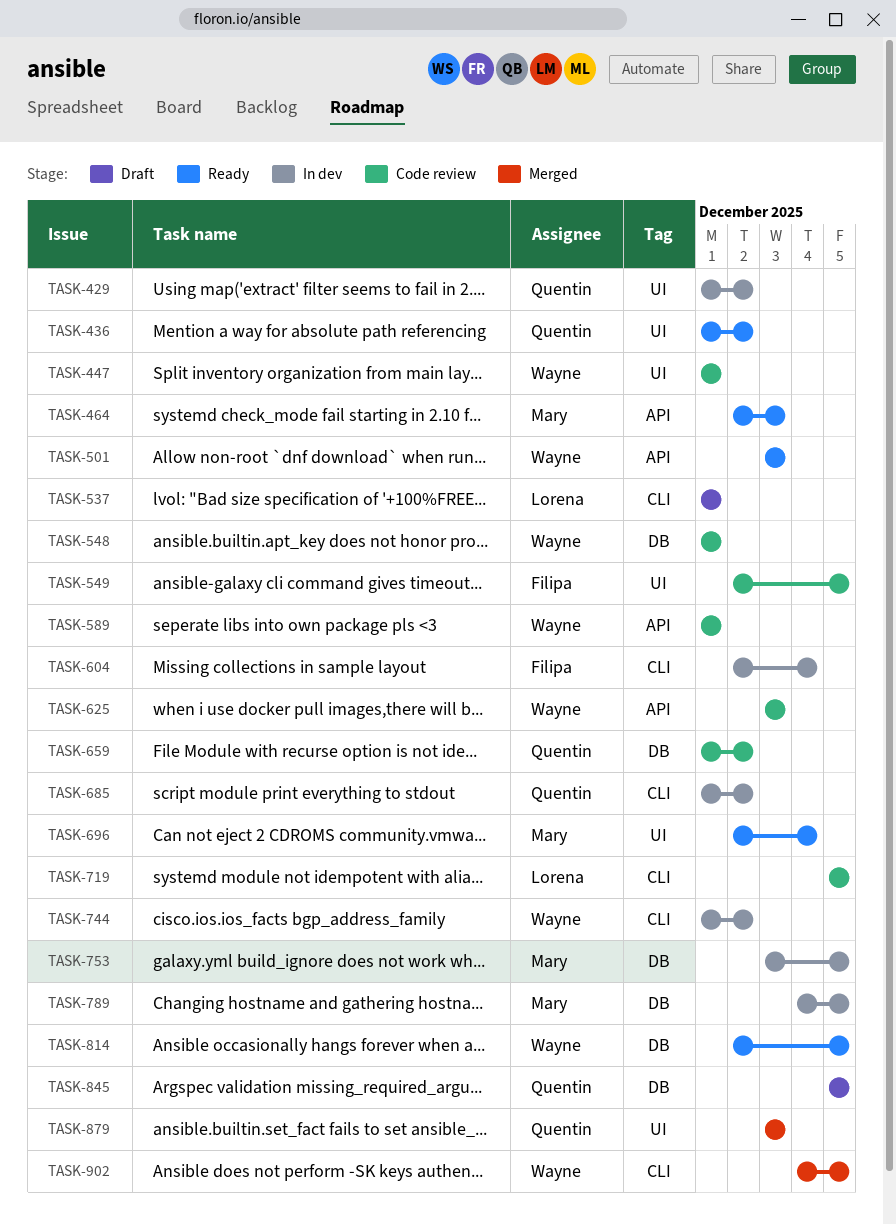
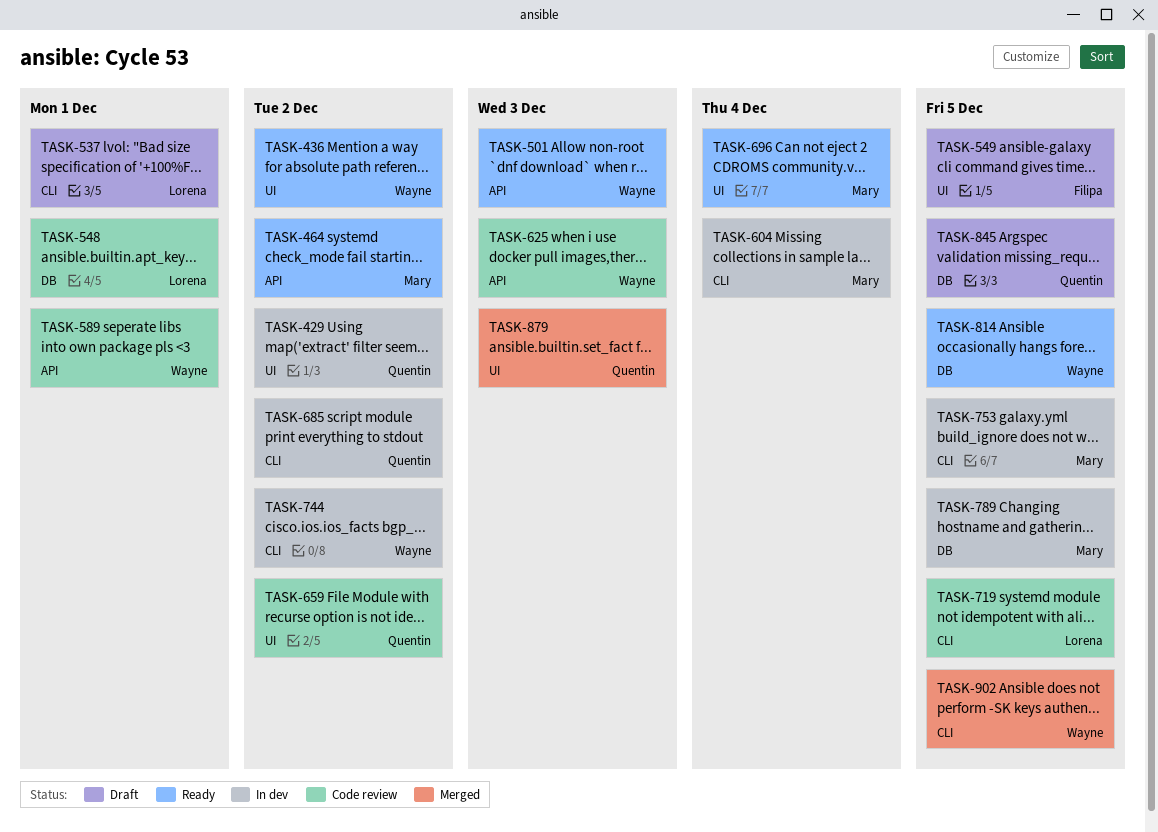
TASK-436, owner: Quentin -> Wayne
TASK-447: present -> none
TASK-464, due: Dec 3 -> Dec 2
TASK-548, owner: Wayne -> Lorena
TASK-549, status: Code review -> Draft
TASK-604, owner: Filipa -> Mary
TASK-659, label: DB -> UI
TASK-753, label: DB -> CLI

